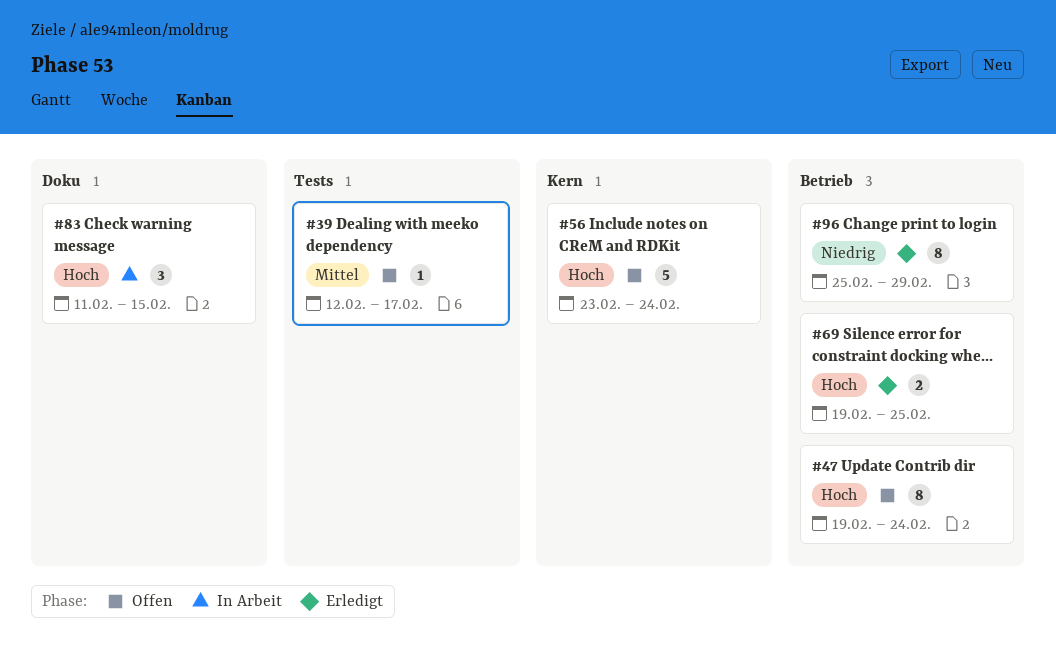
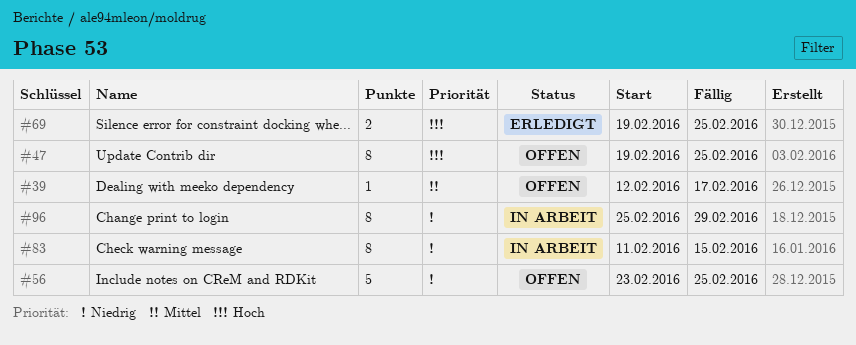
#47, due: Feb 24 -> Feb 25
#56, priority: Hoch -> Niedrig
#56, due: Feb 24 -> Feb 25
#83, priority: Hoch -> Niedrig
#83, estimate: 3 -> 8
#96, status: Erledigt -> In Arbeit

